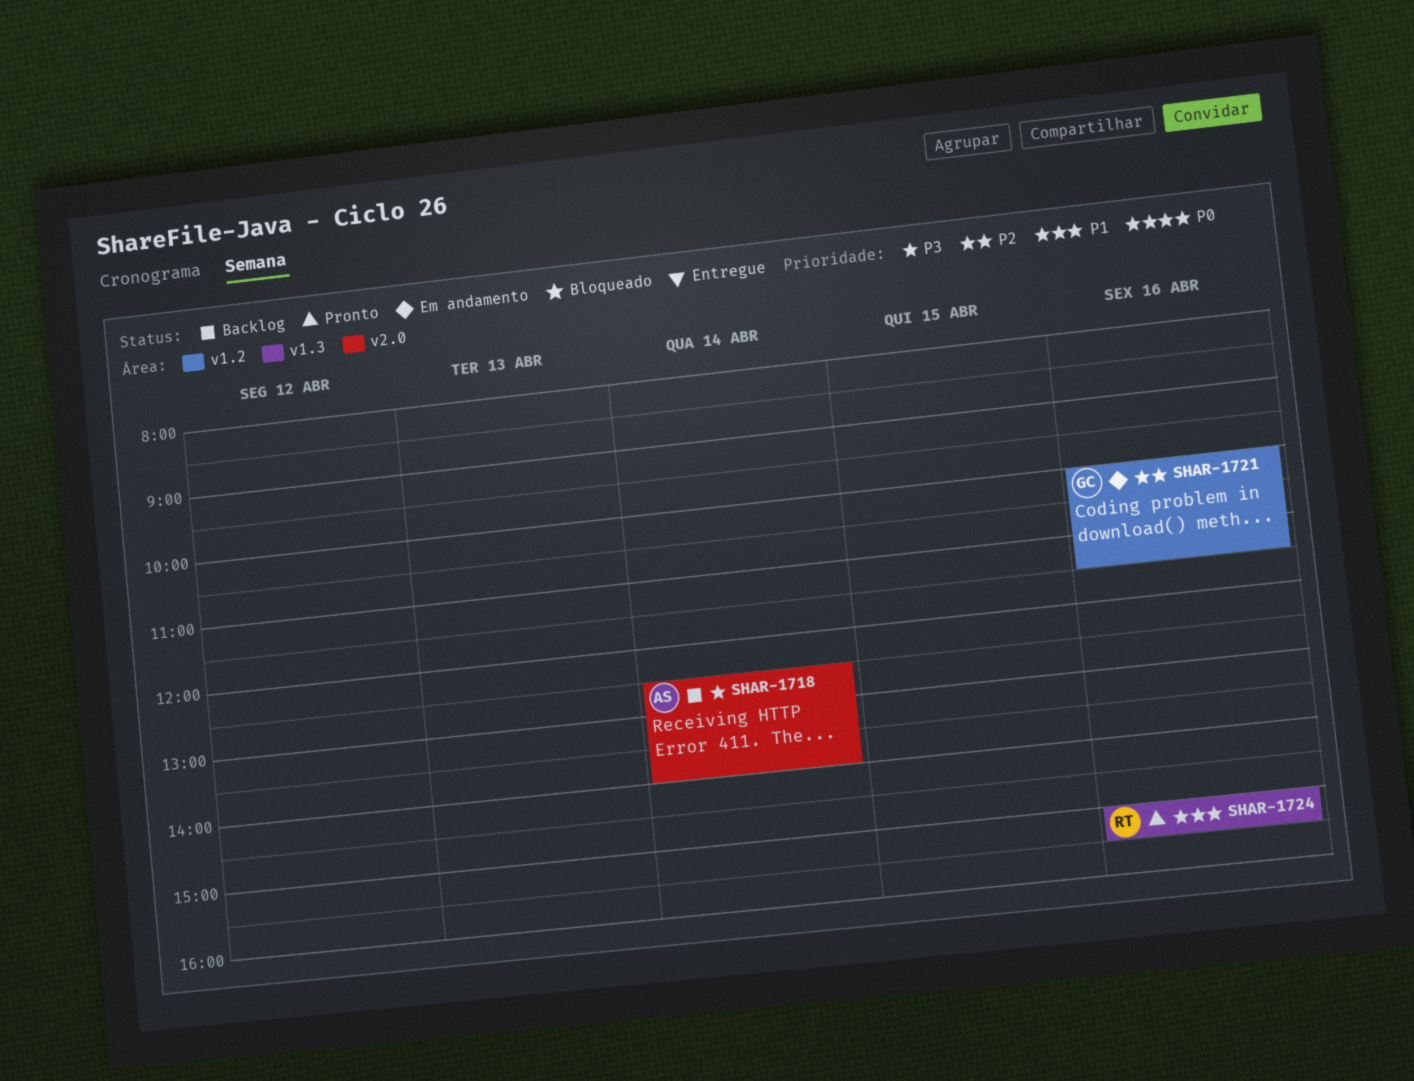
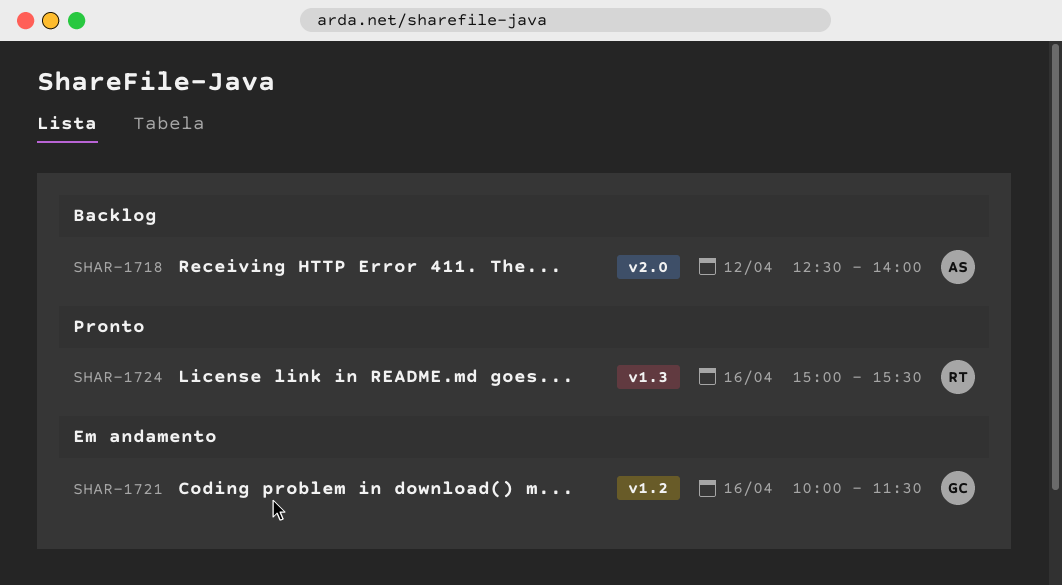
SHAR-1718, day: Apr 14 -> Apr 12

